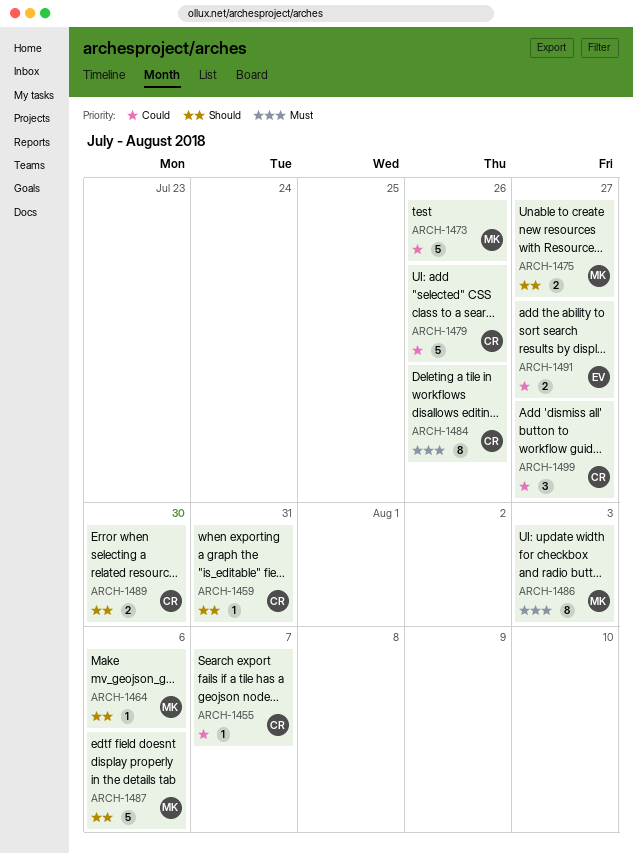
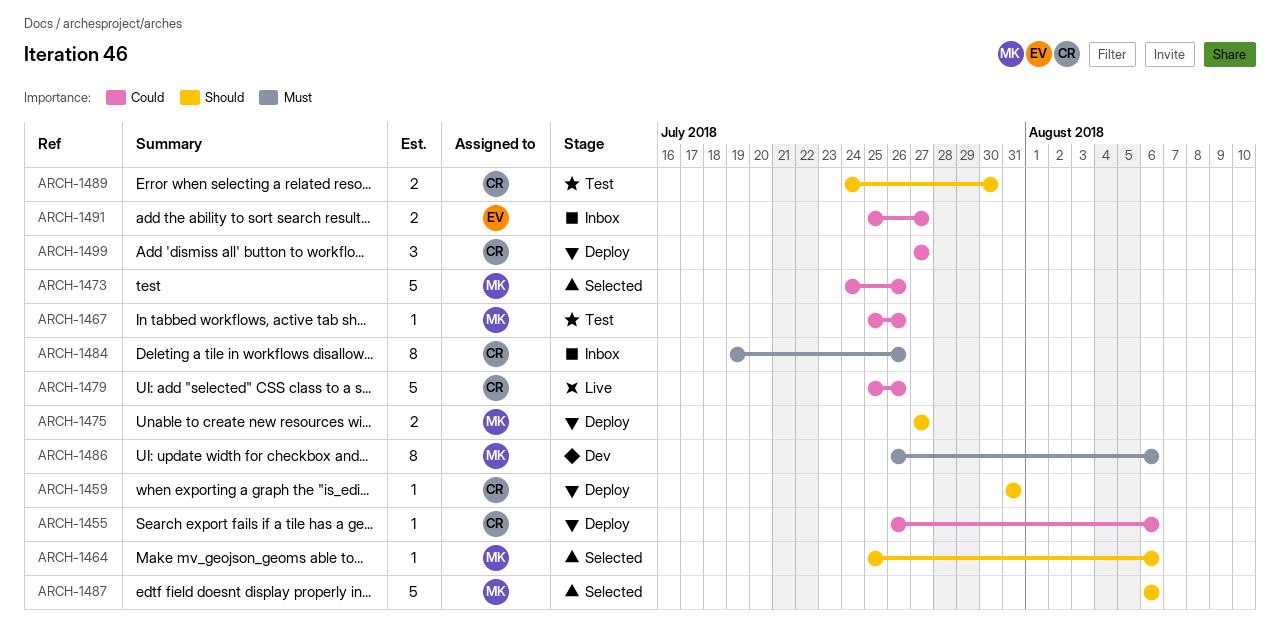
ARCH-1455, due: Aug 7 -> Aug 6
ARCH-1467: none -> present
ARCH-1486, due: Aug 3 -> Aug 6

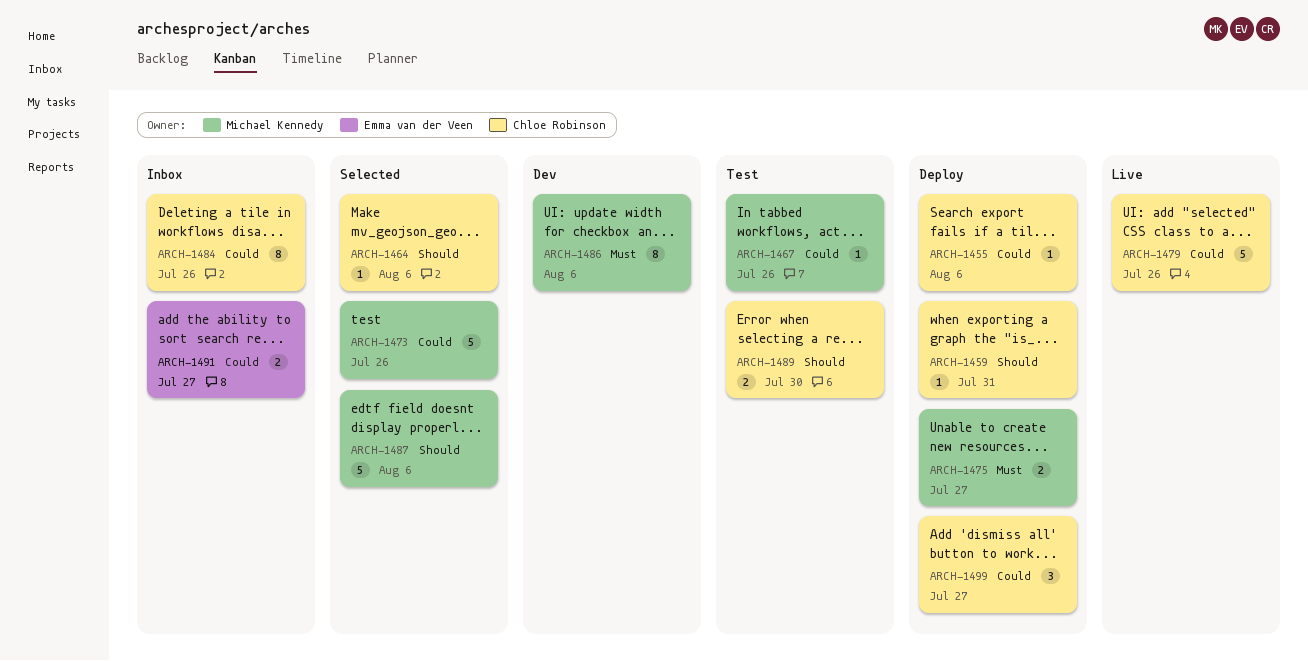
ARCH-1464, owner: Michael Kennedy -> Chloe Robinson
ARCH-1475, priority: Should -> Must
ARCH-1484, priority: Must -> Could

